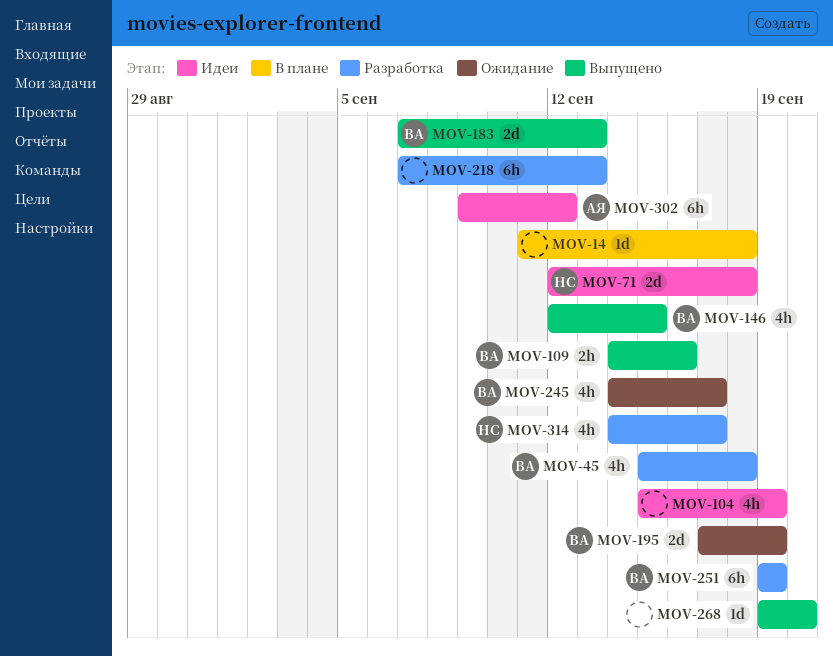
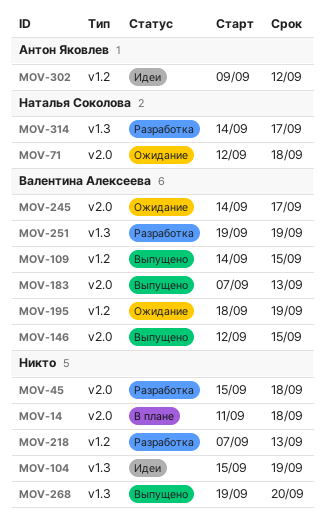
MOV-45, owner: Валентина Алексеева -> none
MOV-71, status: Идеи -> Ожидание
MOV-109, due: Sep 16 -> Sep 15
MOV-195, start: Sep 17 -> Sep 18

